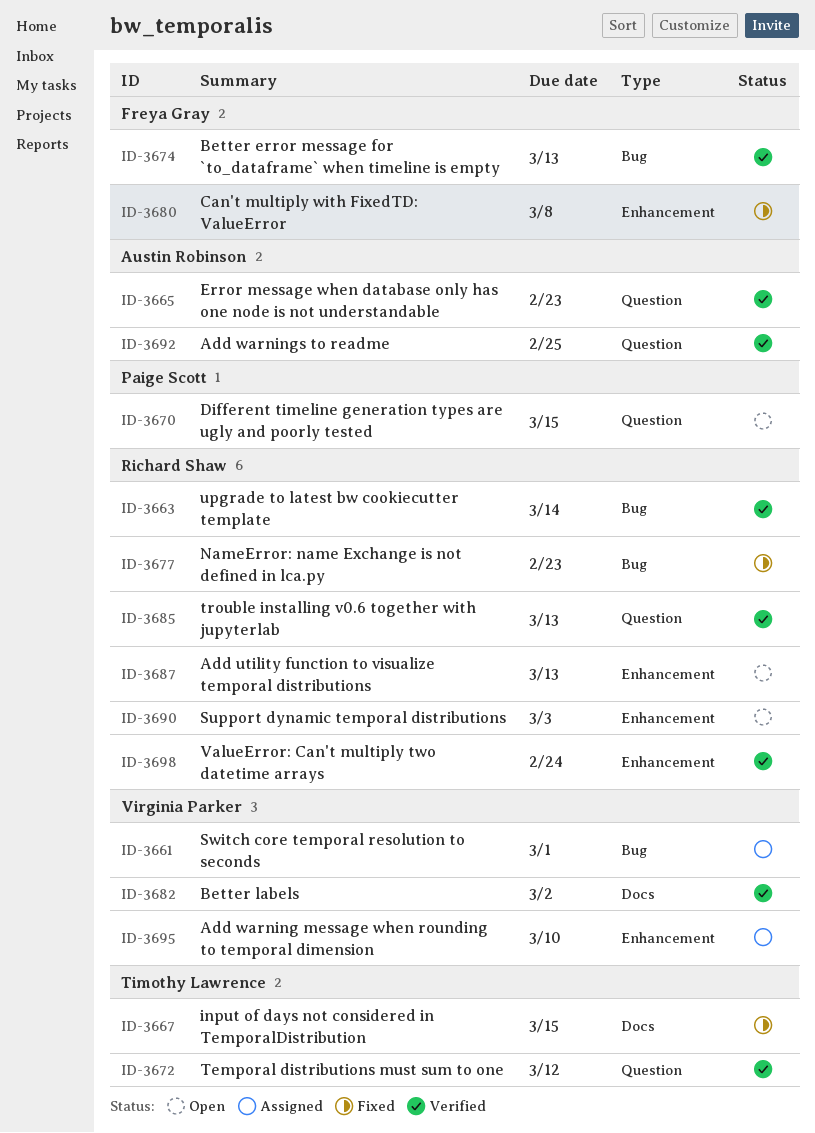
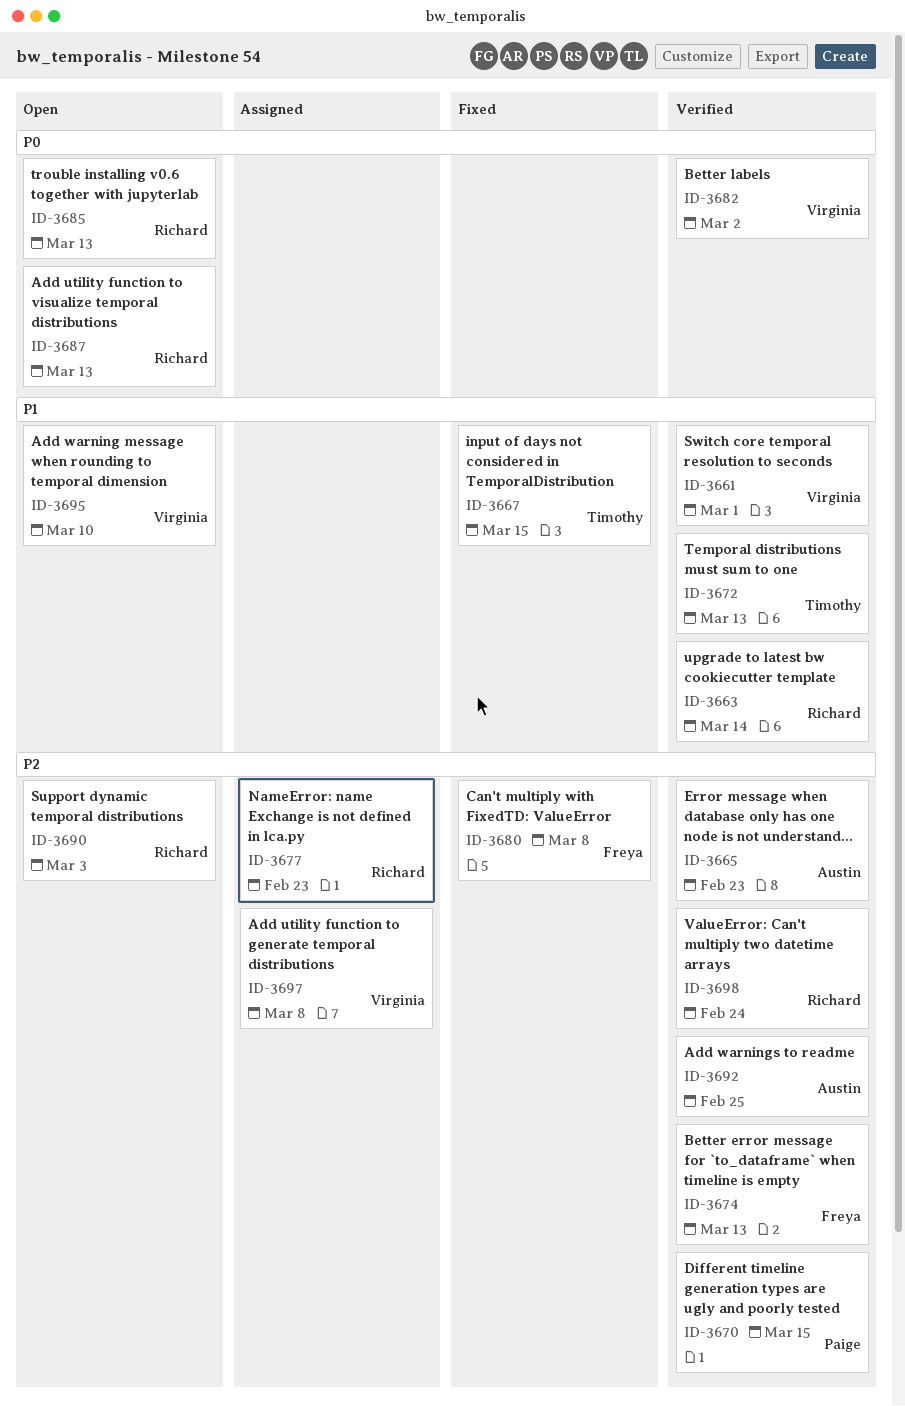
ID-3661, status: Assigned -> Verified
ID-3670, status: Open -> Verified
ID-3672, due: Mar 12 -> Mar 13
ID-3677, status: Fixed -> Assigned
ID-3685, status: Verified -> Open
ID-3695, status: Assigned -> Open
ID-3697: none -> present

